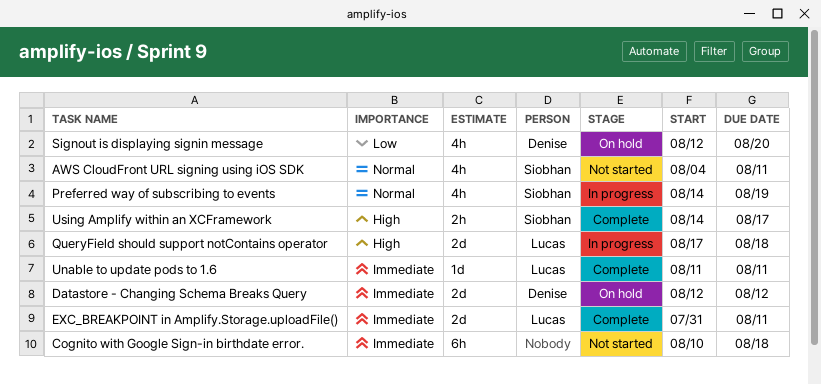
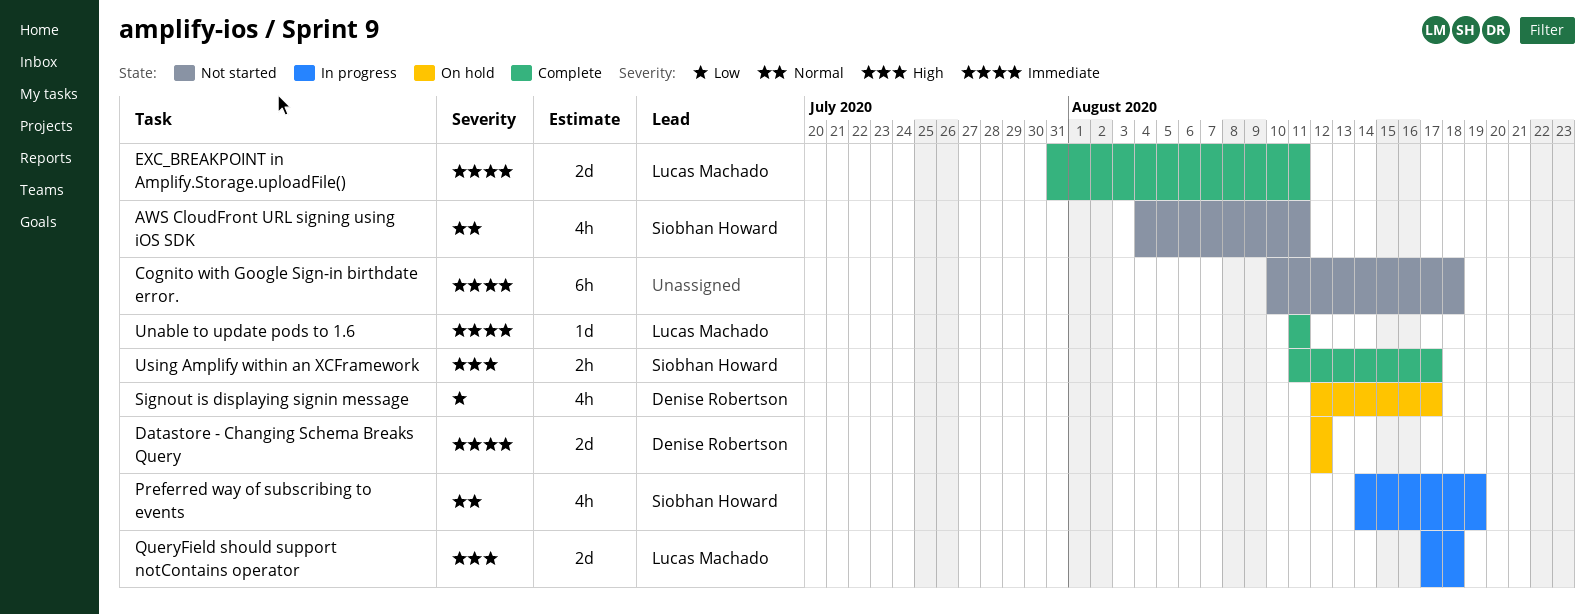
Signout is displaying signin message, due: Aug 20 -> Aug 17
Using Amplify within an XCFramework, start: Aug 14 -> Aug 11

